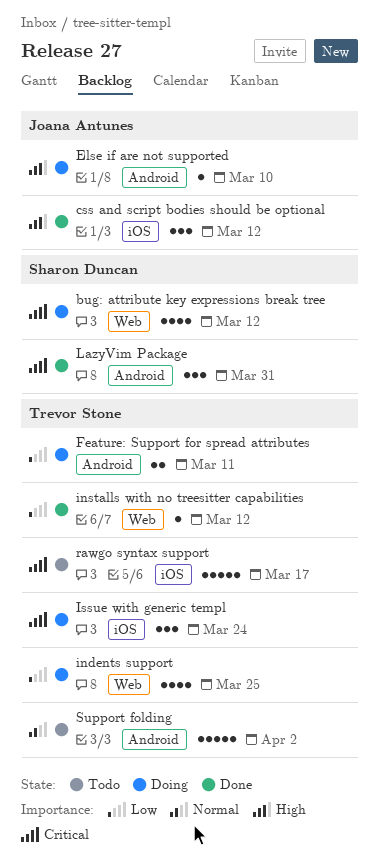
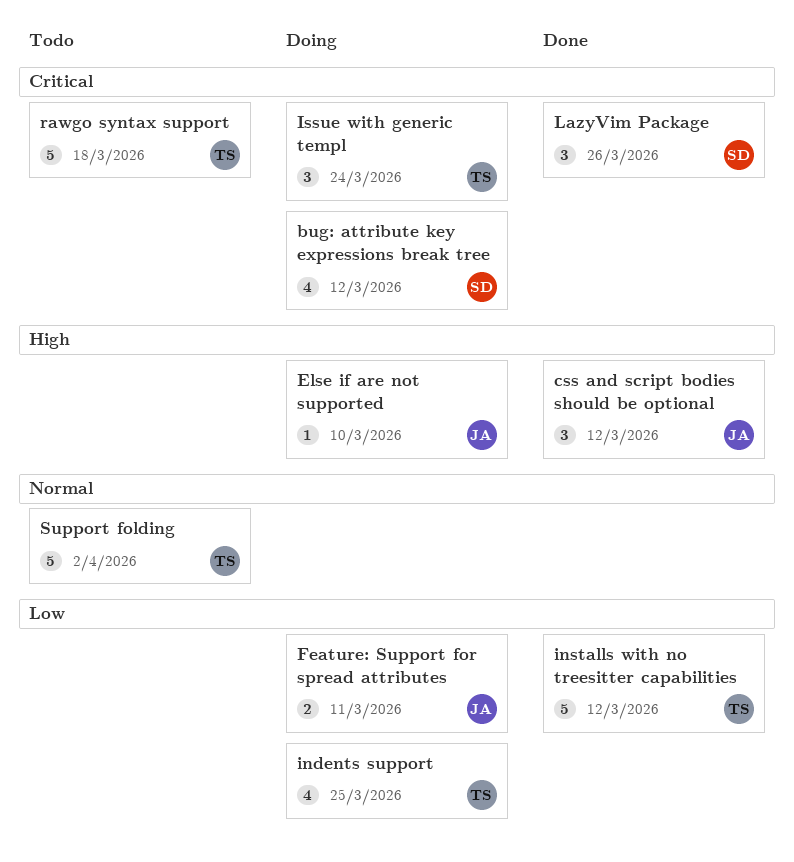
Feature: Support for spread attributes, owner: Trevor Stone -> Joana Antunes
installs with no treesitter capabilities, estimate: 1 -> 5
LazyVim Package, due: Mar 31 -> Mar 26
rawgo syntax support, due: Mar 17 -> Mar 18

